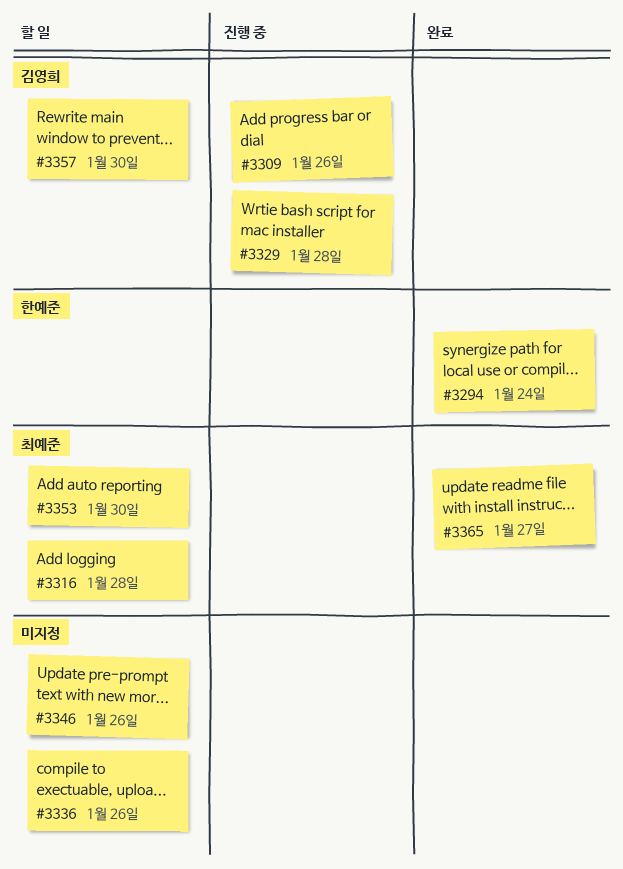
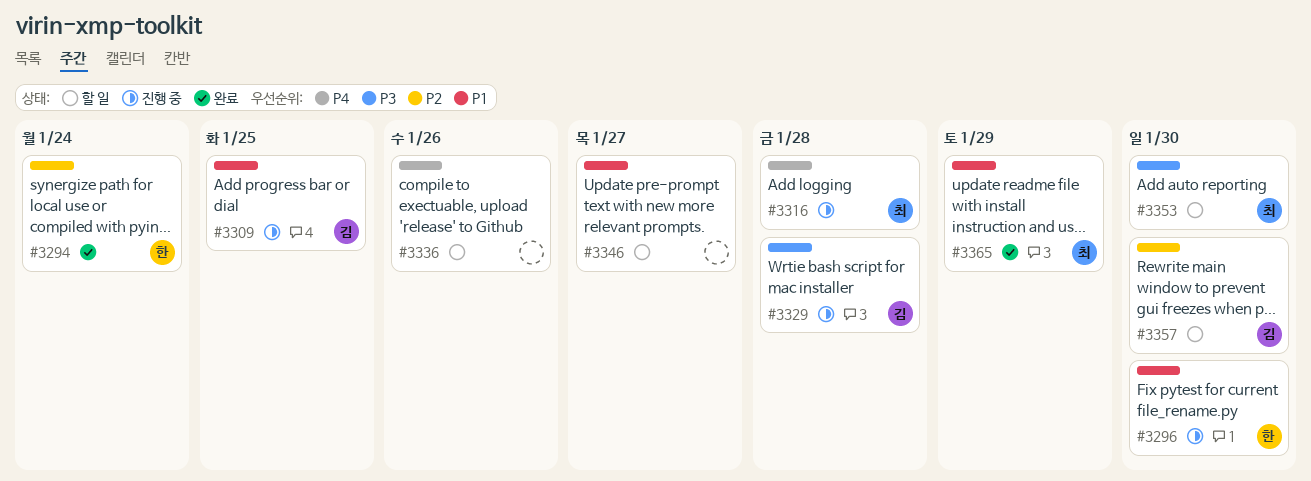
#3296: none -> present
#3309, due: Jan 26 -> Jan 25
#3316, status: 할 일 -> 진행 중
#3346, due: Jan 26 -> Jan 27
#3365, due: Jan 27 -> Jan 29

